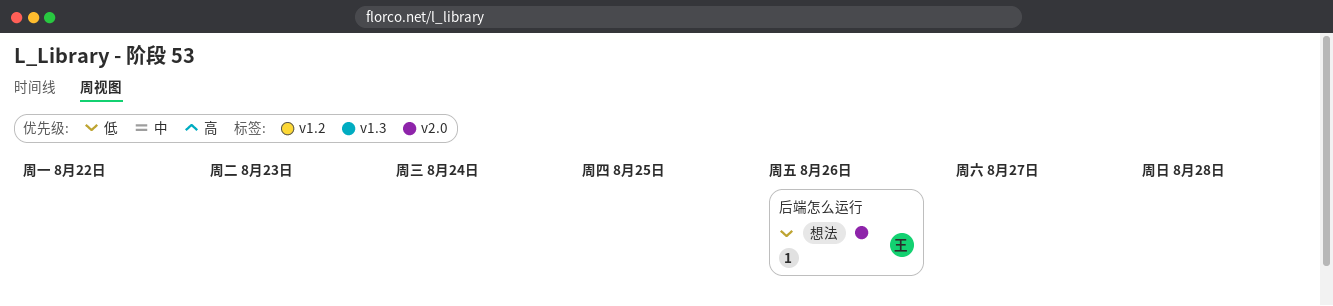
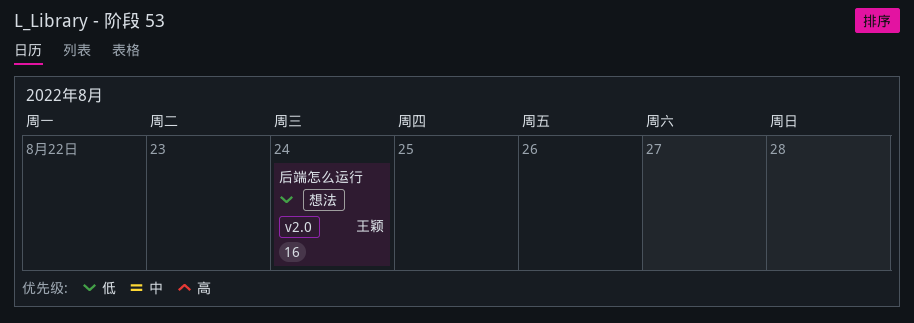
后端怎么运行, estimate: 1 -> 16
后端怎么运行, due: Aug 26 -> Aug 24

